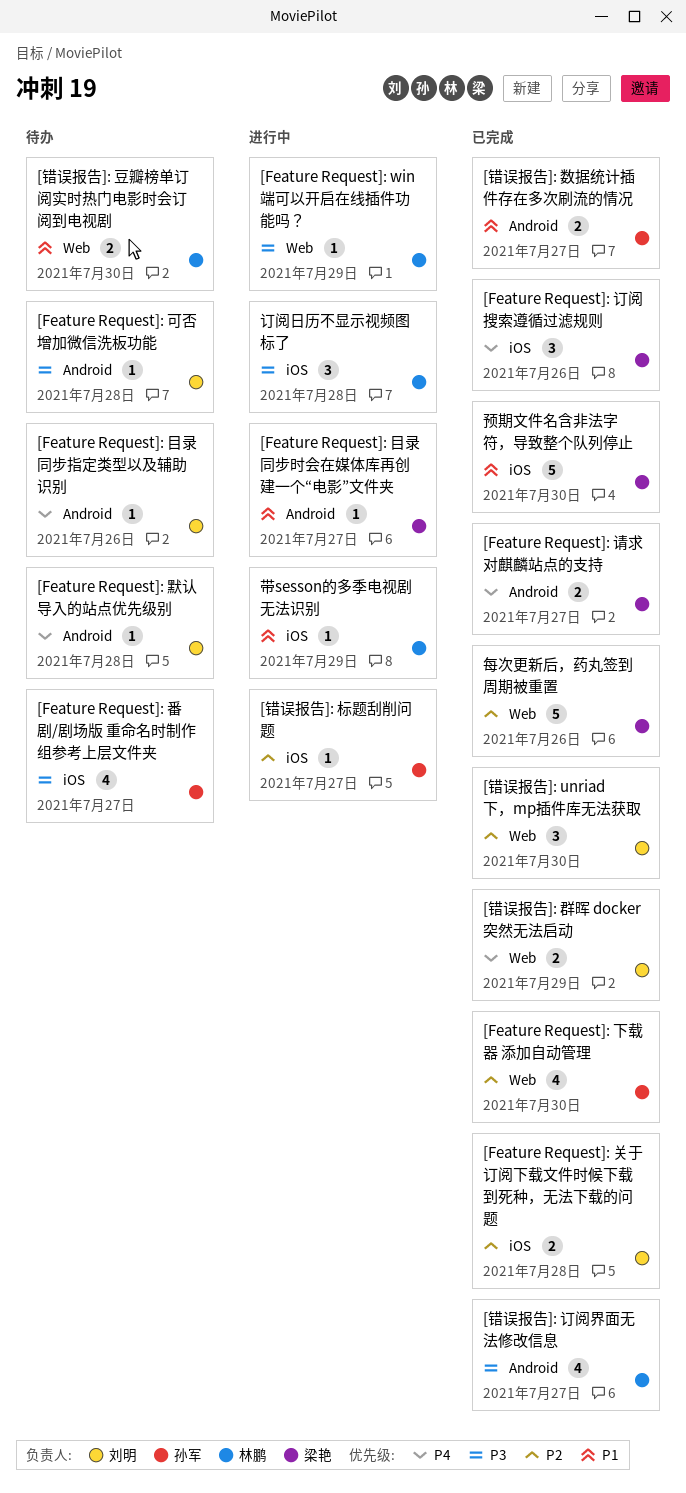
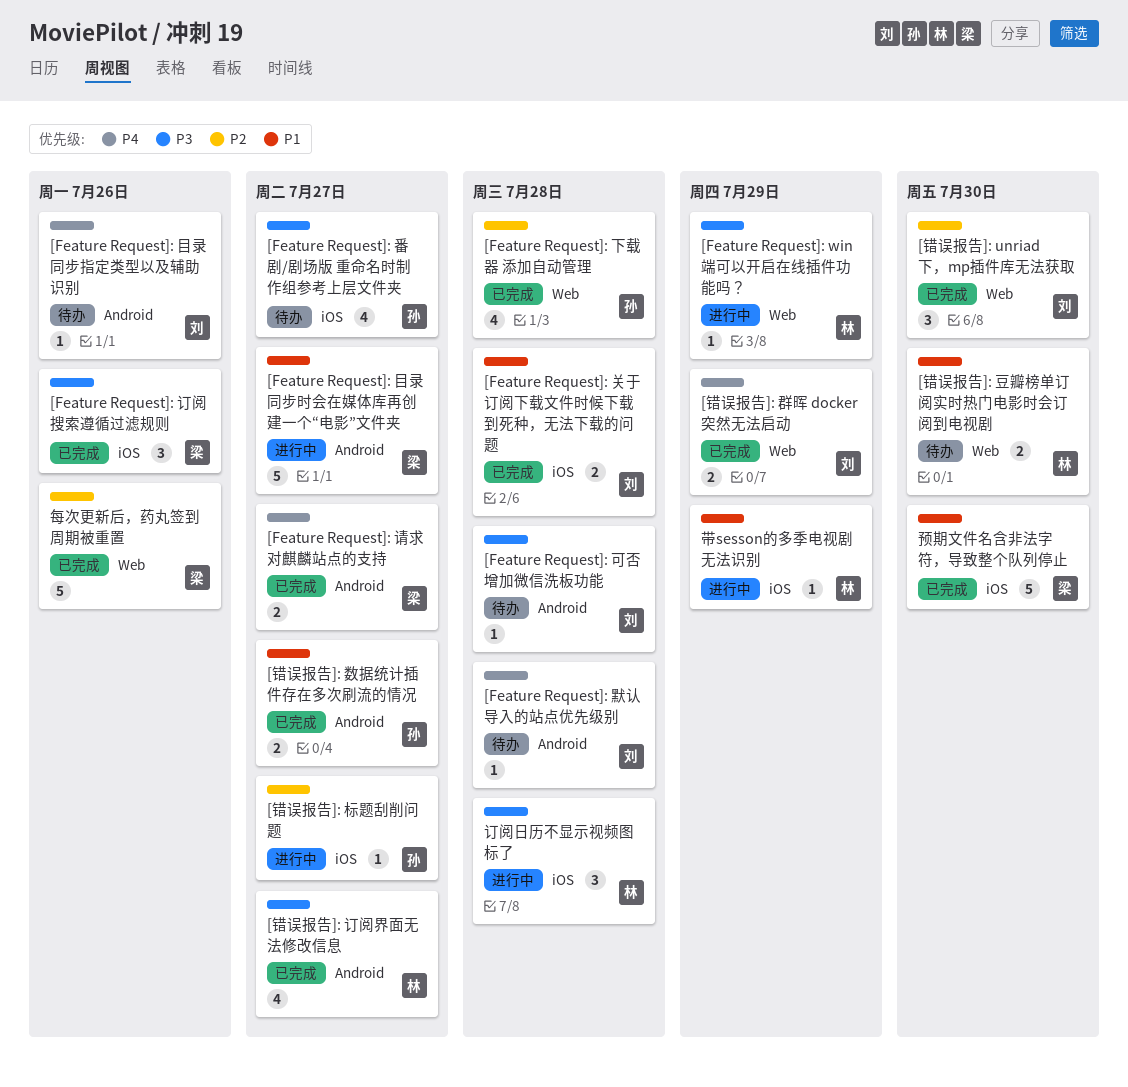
[Feature Request]: 下载器 添加自动管理, due: Jul 30 -> Jul 28
[Feature Request]: 关于订阅下载文件时候下载到死种，无法下载的问题, priority: P2 -> P1
[Feature Request]: 目录同步时会在媒体库再创建一个“电影”文件夹, estimate: 1 -> 5
[Feature Request]: 订阅搜索遵循过滤规则, priority: P4 -> P3

